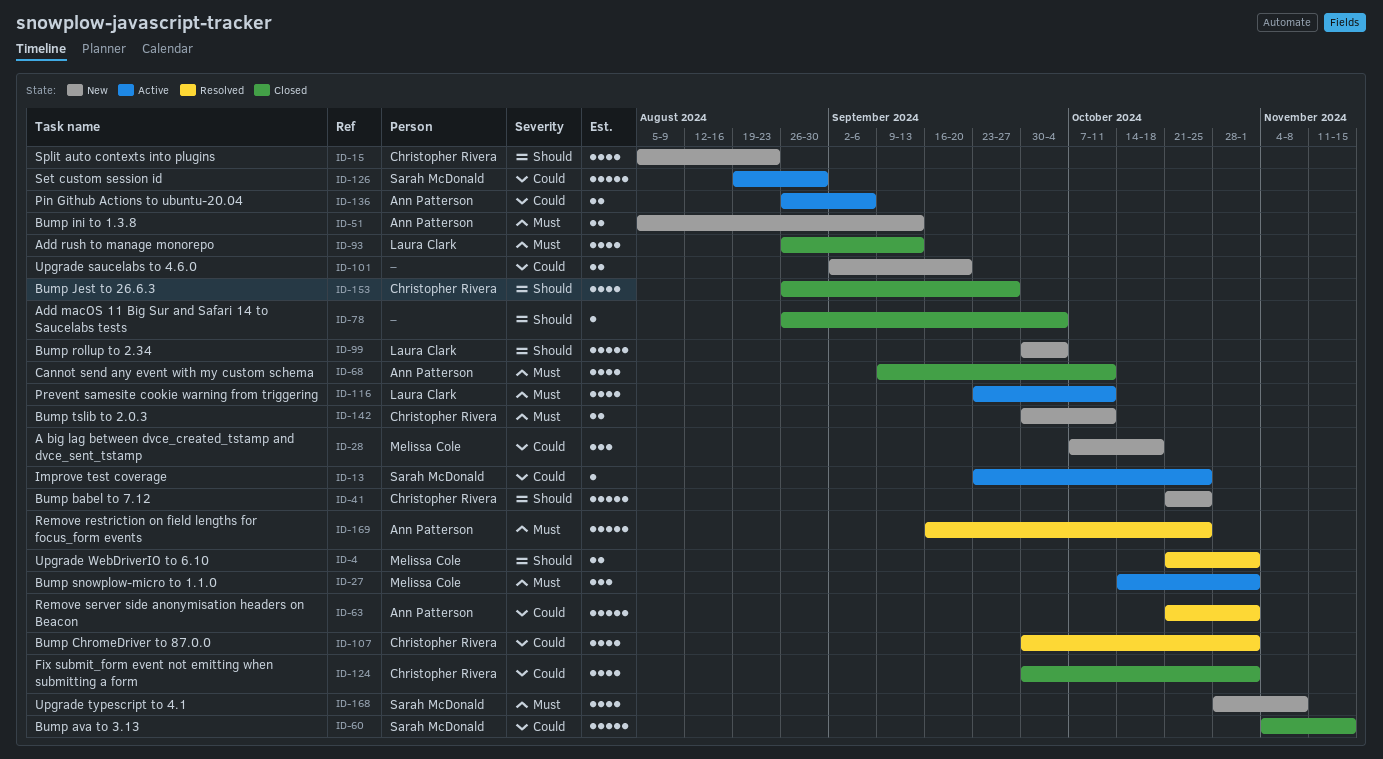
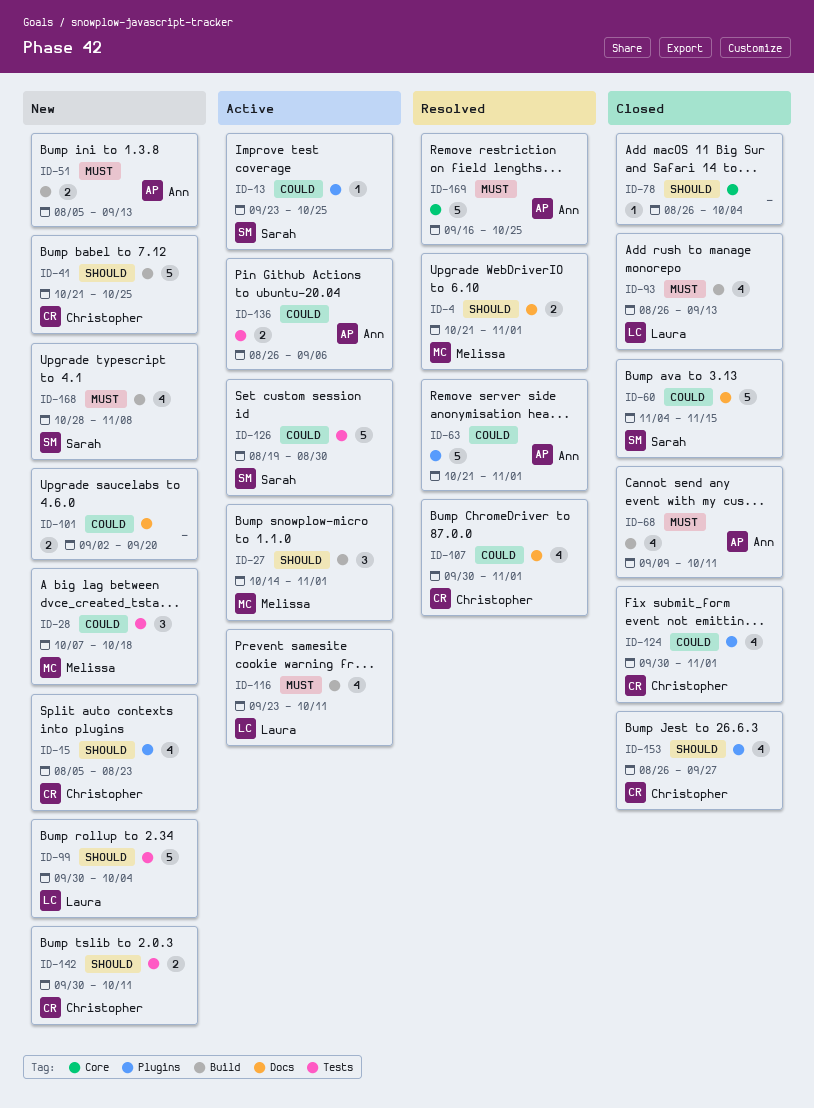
ID-27, priority: Must -> Should
ID-142, priority: Must -> Should

